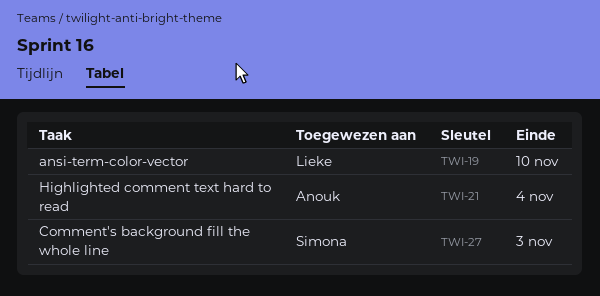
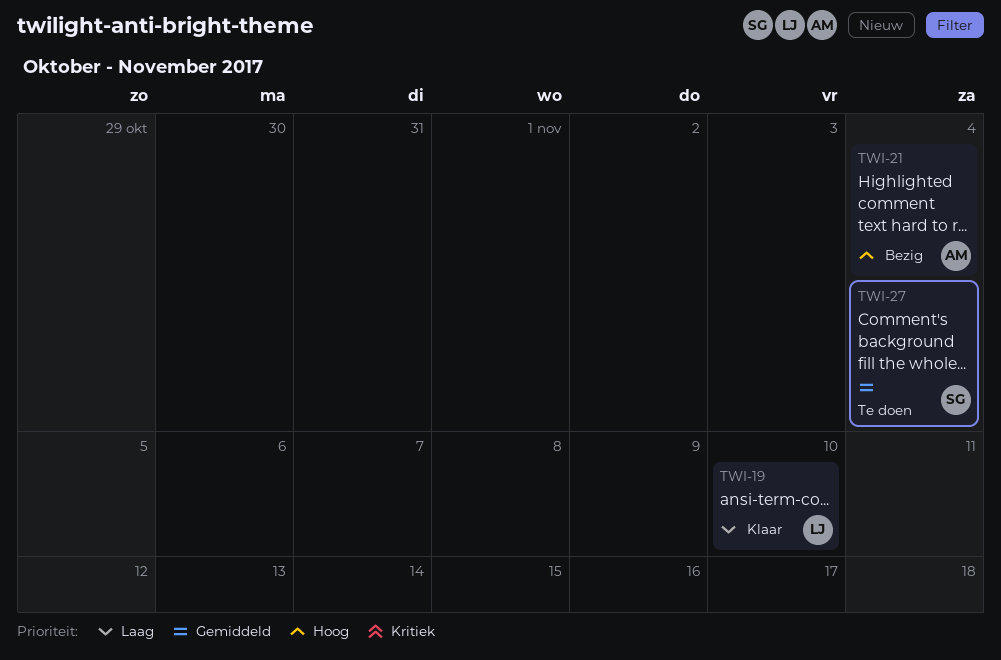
TWI-27, due: Nov 3 -> Nov 4

